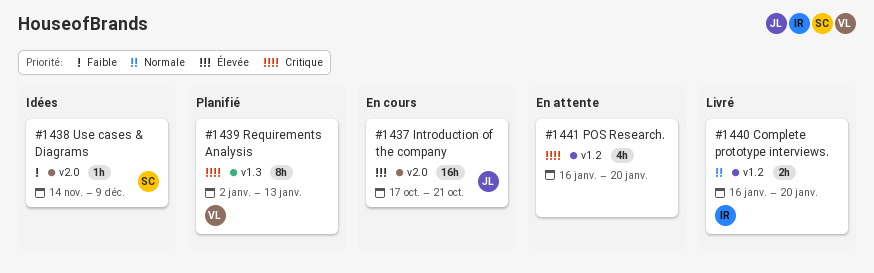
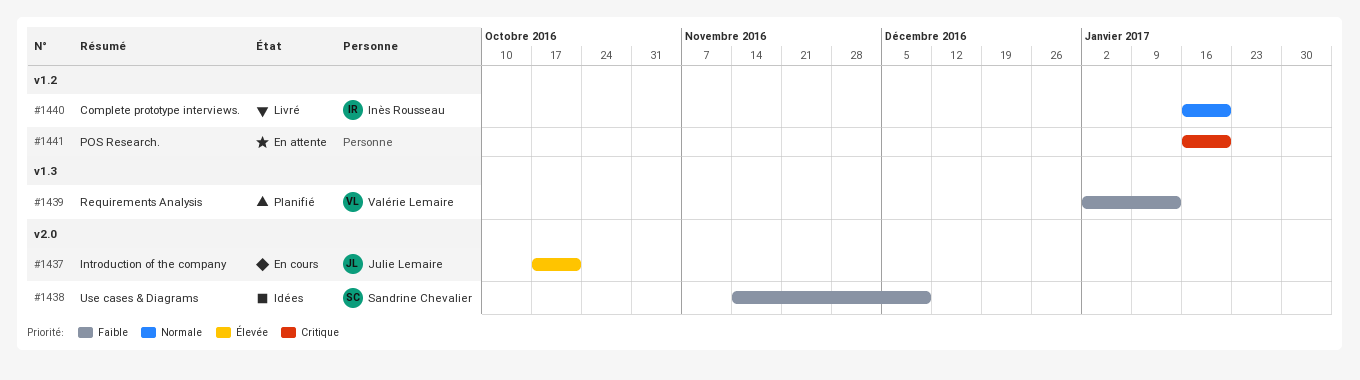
#1439, priority: Critique -> Faible

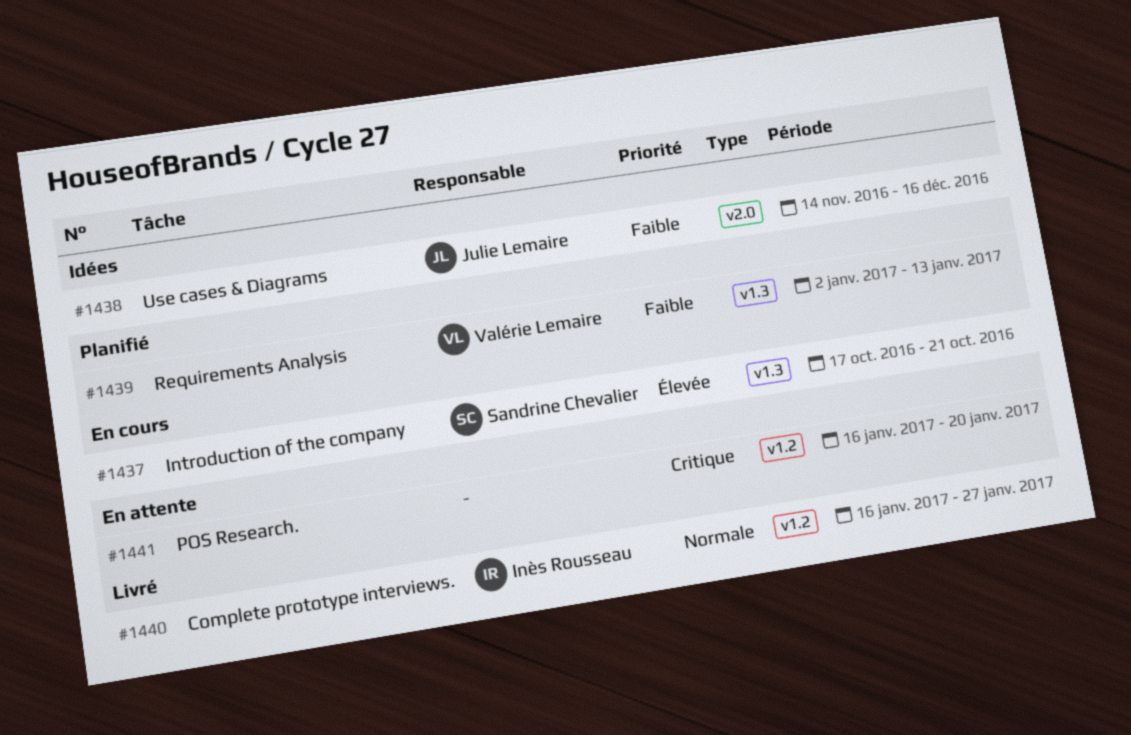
#1437, owner: Julie Lemaire -> Sandrine Chevalier
#1437, label: v2.0 -> v1.3
#1438, owner: Sandrine Chevalier -> Julie Lemaire
#1438, due: Dec 9 -> Dec 16
#1440, due: Jan 20 -> Jan 27

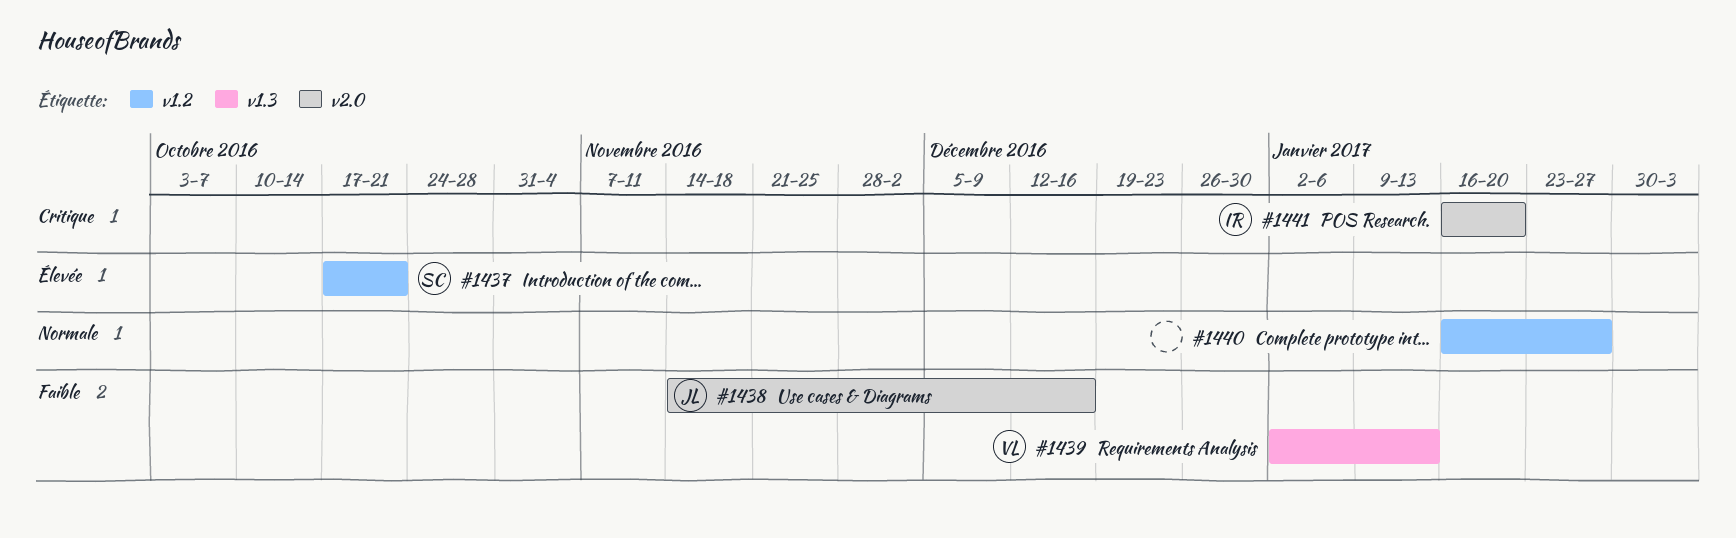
#1437, label: v1.3 -> v1.2
#1440, owner: Inès Rousseau -> none
#1441, owner: none -> Inès Rousseau
#1441, label: v1.2 -> v2.0

